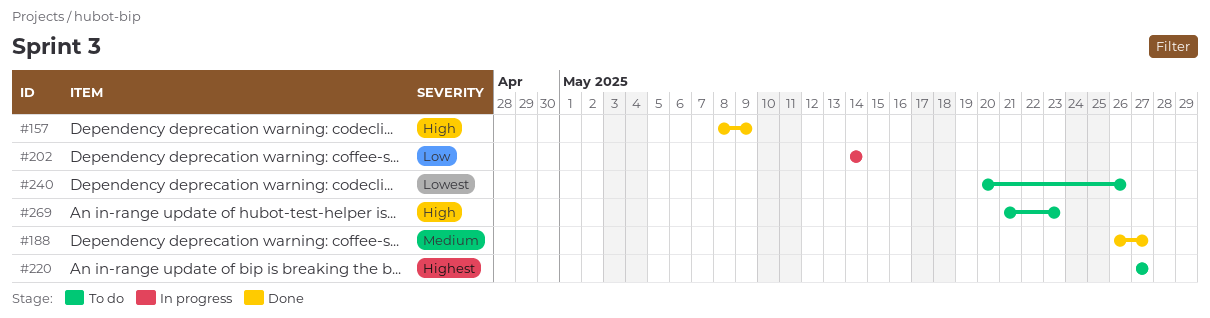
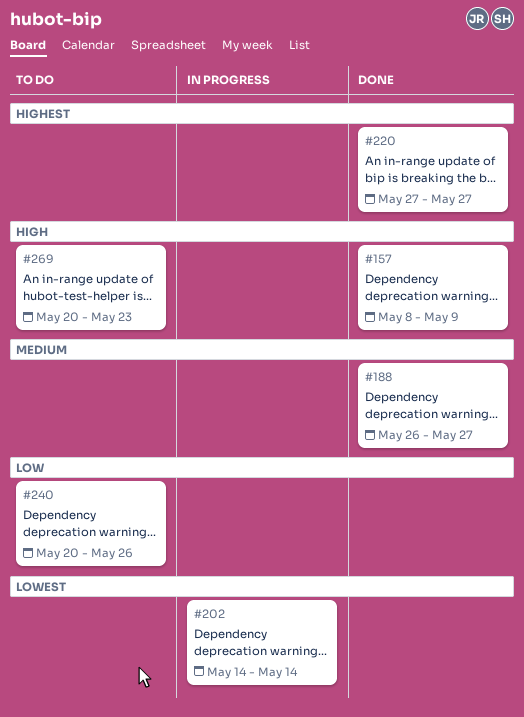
#202, priority: Low -> Lowest
#220, status: To do -> Done
#240, priority: Lowest -> Low
#269, start: May 21 -> May 20

